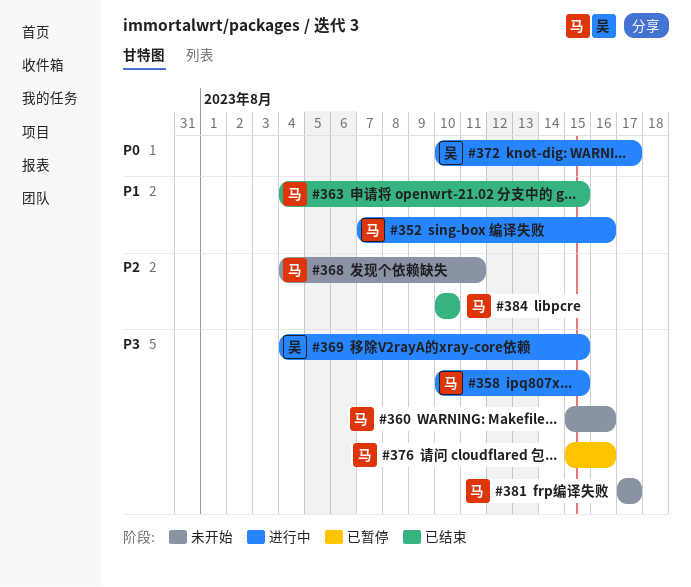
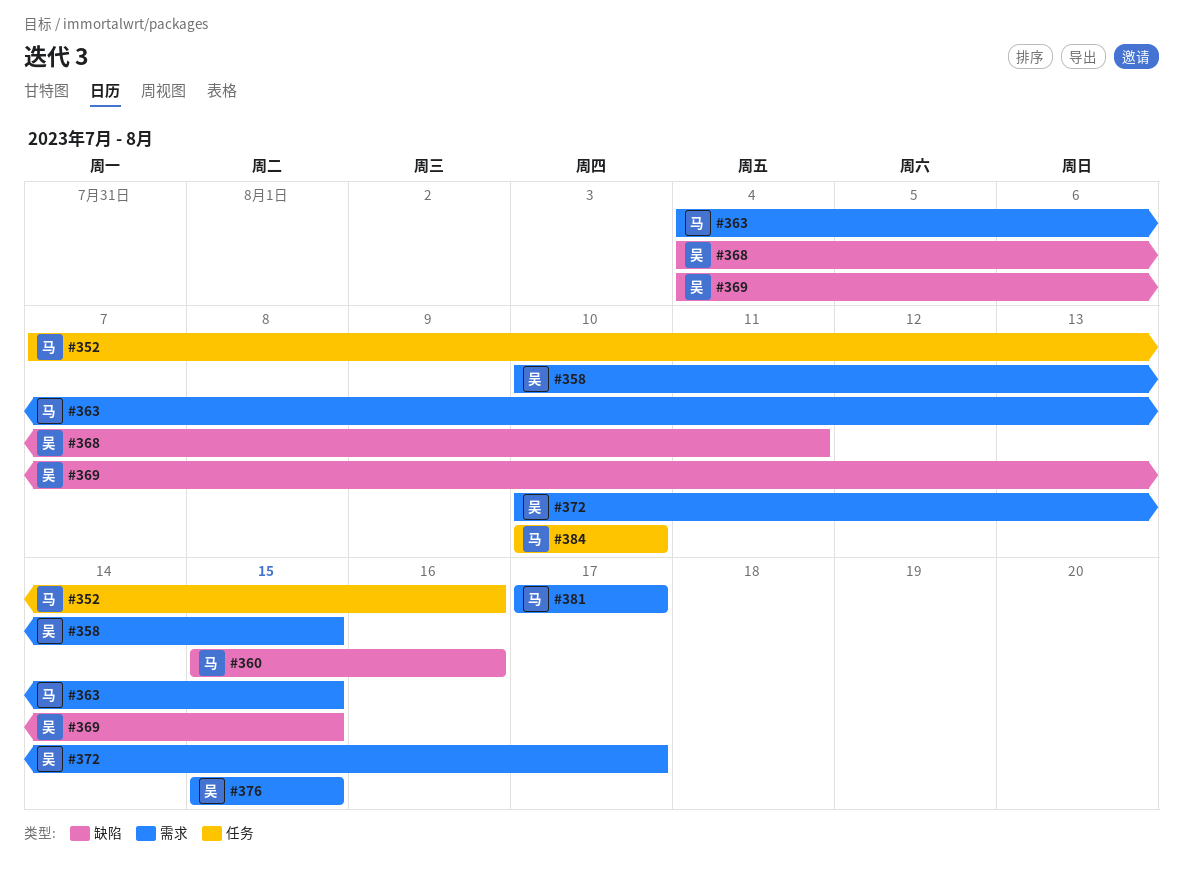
#358, owner: 马 -> 吴
#368, owner: 马 -> 吴
#376, owner: 马 -> 吴
#376, due: Aug 16 -> Aug 15

